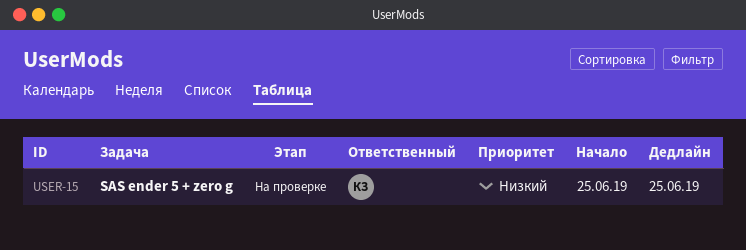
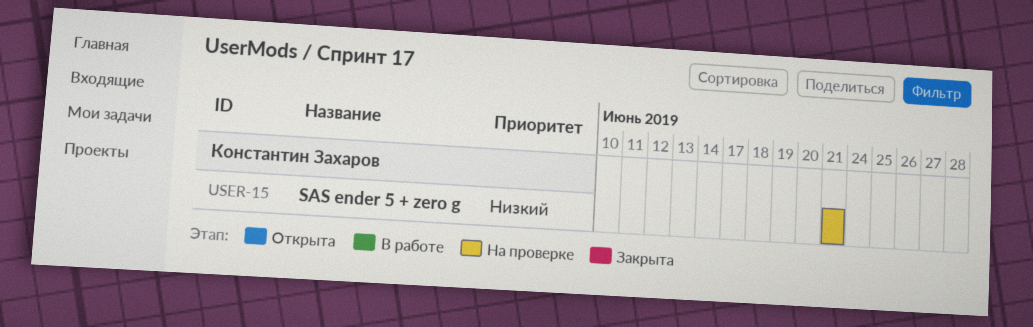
USER-15, start: Jun 25 -> Jun 21
USER-15, due: Jun 25 -> Jun 21

